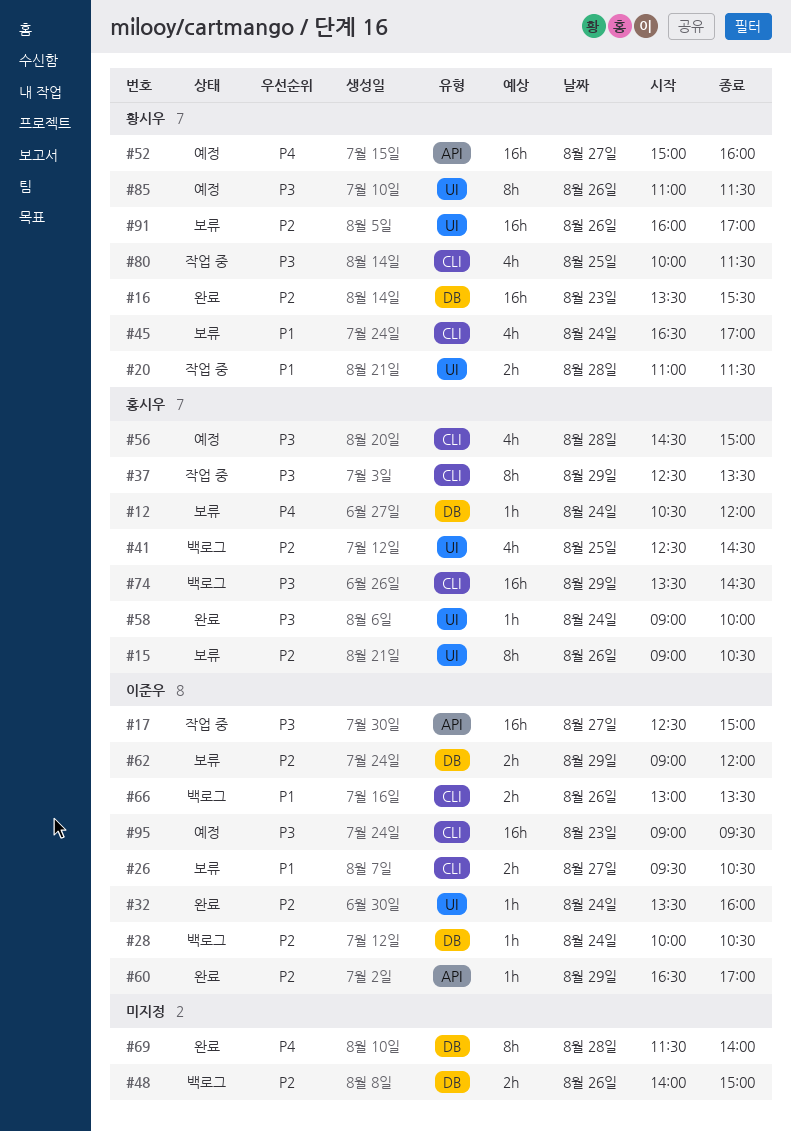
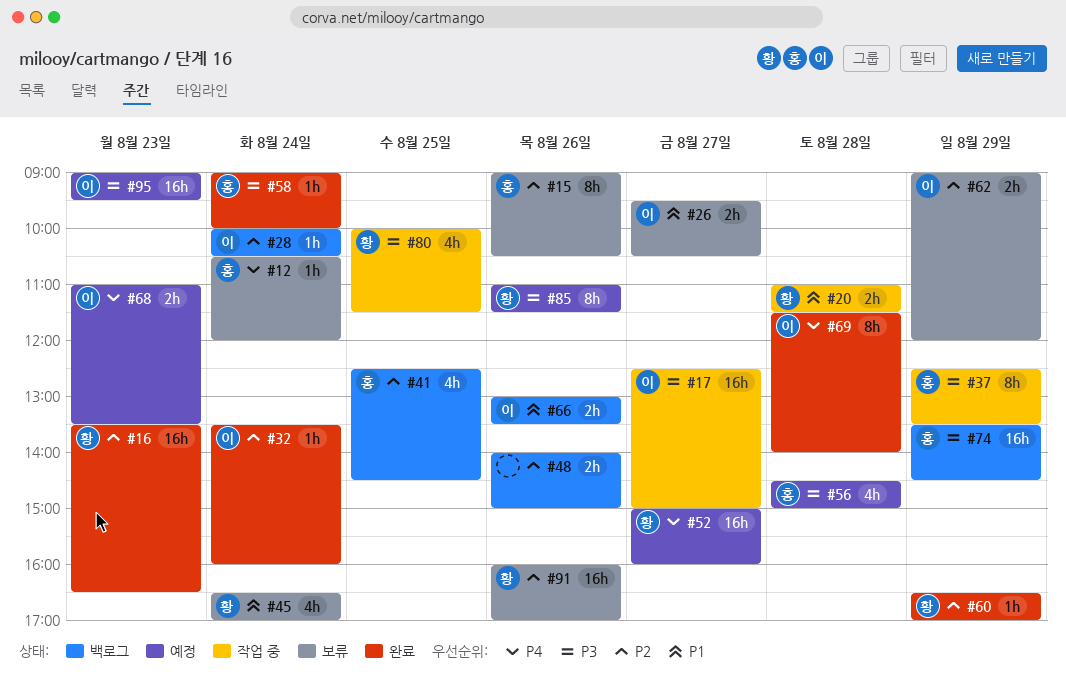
#16, ends: 15:30 -> 16:30
#60, owner: 이준우 -> 황시우
#68: none -> present
#69, owner: none -> 이준우

